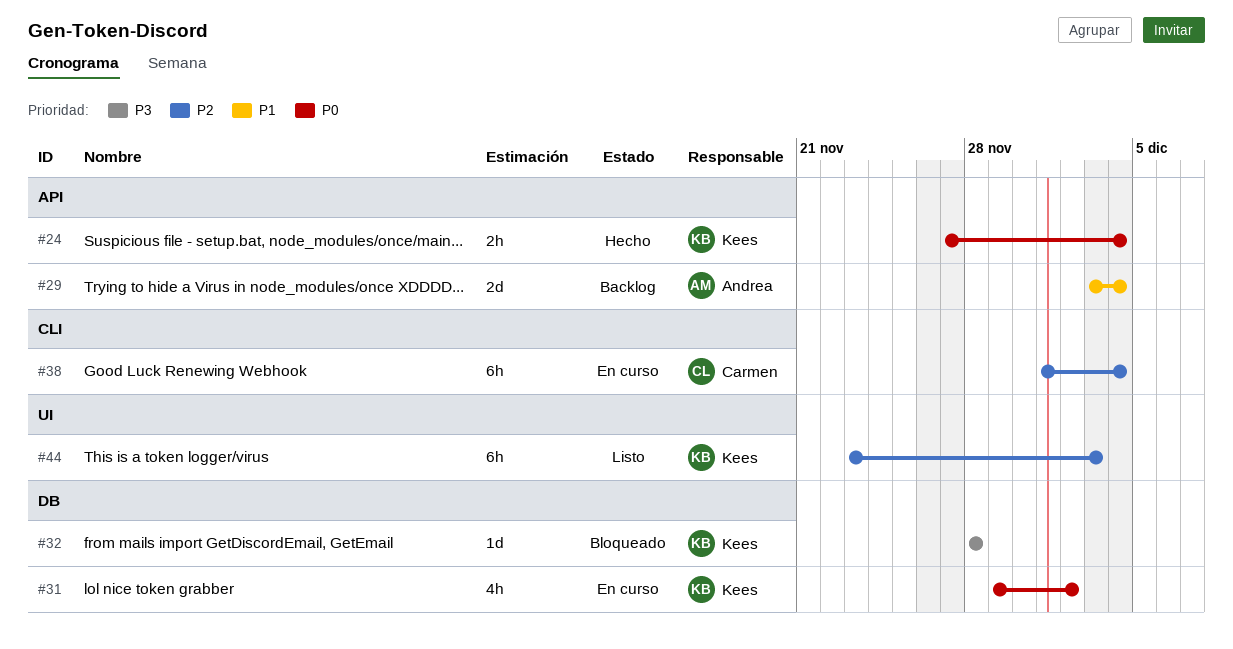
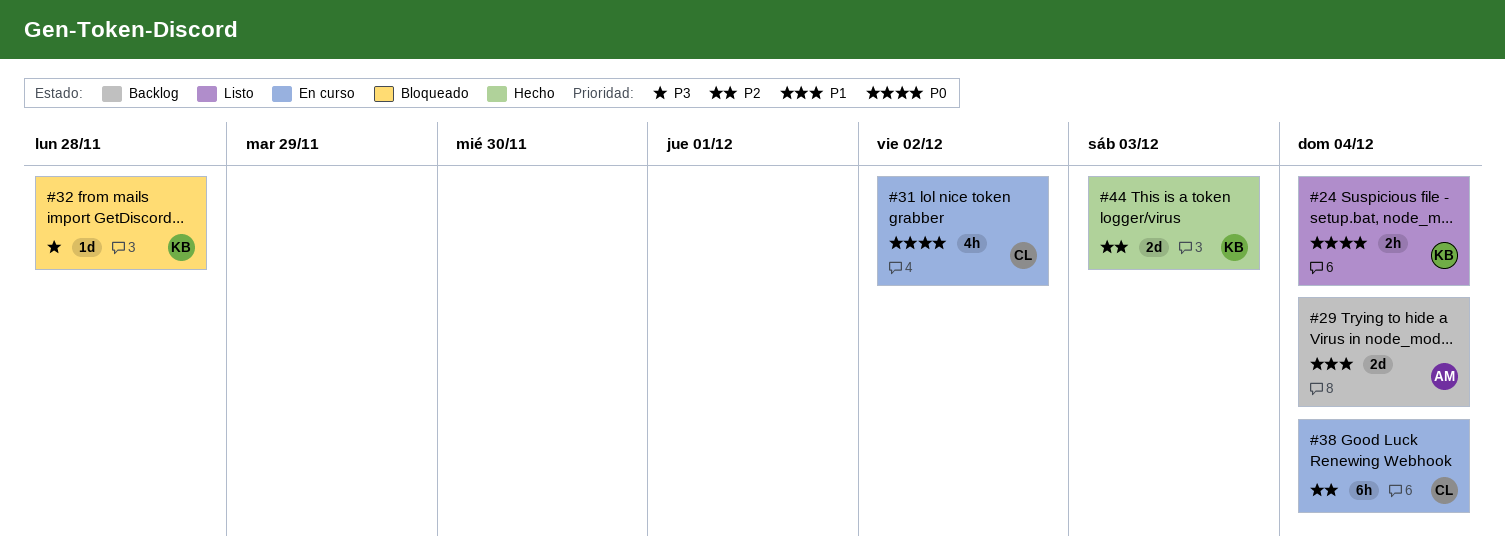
#24, status: Hecho -> Listo
#31, owner: Kees -> Carmen
#44, status: Listo -> Hecho
#44, estimate: 6h -> 2d

